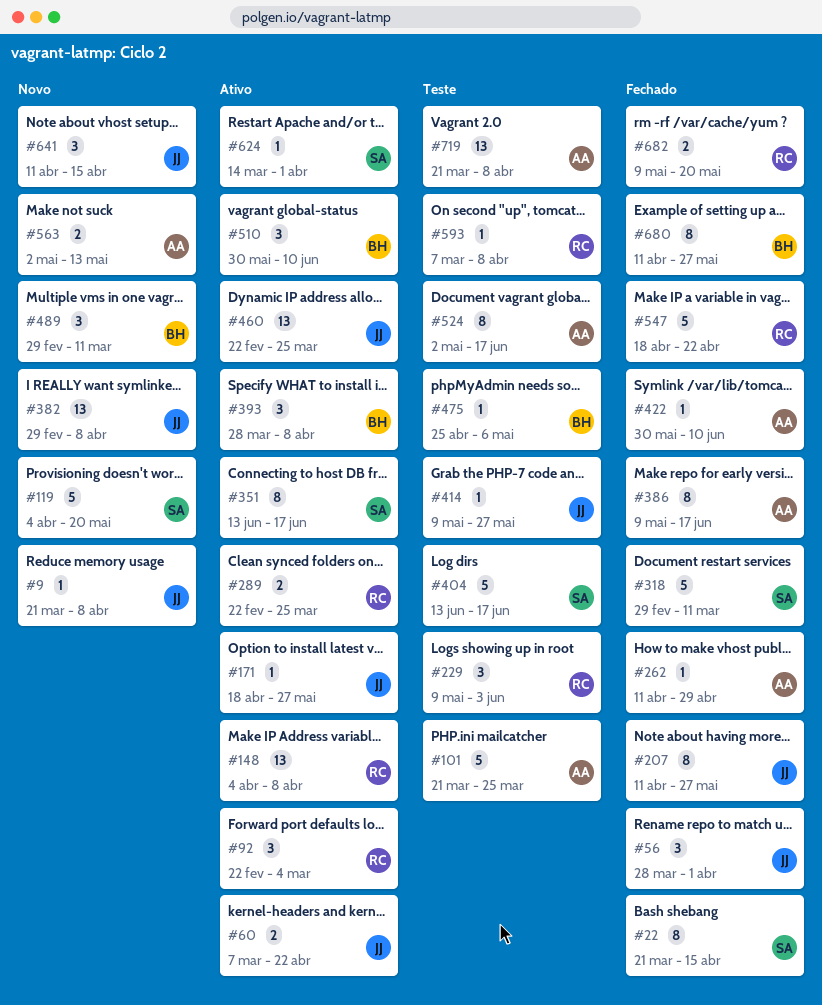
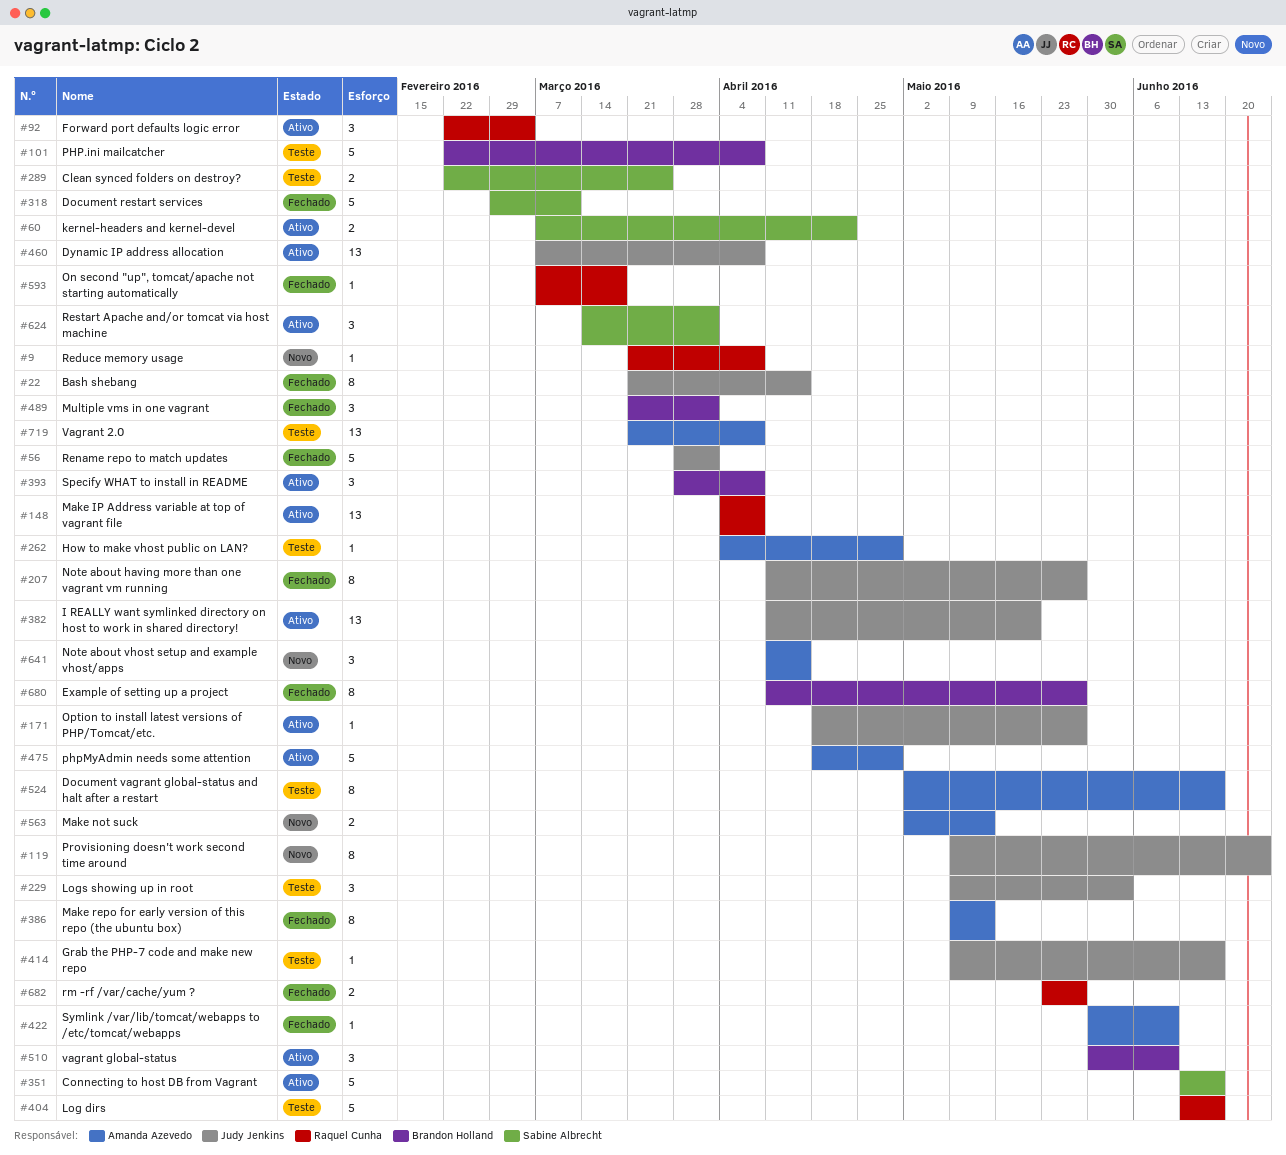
#9, owner: Judy Jenkins -> Raquel Cunha
#22, owner: Sabine Albrecht -> Judy Jenkins
#56, estimate: 3 -> 5
#60, owner: Judy Jenkins -> Sabine Albrecht
#101, owner: Amanda Azevedo -> Brandon Holland
#101, start: Mar 21 -> Feb 22
#101, due: Mar 25 -> Apr 8
#119, owner: Sabine Albrecht -> Judy Jenkins
#119, estimate: 5 -> 8
#119, start: Apr 4 -> May 9
#119, due: May 20 -> Jun 24
#229, owner: Raquel Cunha -> Judy Jenkins
#262, status: Fechado -> Teste
#262, start: Apr 11 -> Apr 4
#289, status: Ativo -> Teste
#289, owner: Raquel Cunha -> Sabine Albrecht
#351, estimate: 8 -> 5
#382, status: Novo -> Ativo
#382, start: Feb 29 -> Apr 11
#382, due: Apr 8 -> May 20
#386, due: Jun 17 -> May 13
#404, owner: Sabine Albrecht -> Raquel Cunha
#414, due: May 27 -> Jun 17
#460, start: Feb 22 -> Mar 7
#460, due: Mar 25 -> Apr 8
#475, status: Teste -> Ativo
#475, owner: Brandon Holland -> Amanda Azevedo
#475, estimate: 1 -> 5
#475, start: Apr 25 -> Apr 18
#475, due: May 6 -> Apr 29
#489, status: Novo -> Fechado
#489, start: Feb 29 -> Mar 21
#489, due: Mar 11 -> Apr 1
#547: present -> none
#593, status: Teste -> Fechado
#593, due: Apr 8 -> Mar 18
#624, estimate: 1 -> 3
#641, owner: Judy Jenkins -> Amanda Azevedo
#682, start: May 9 -> May 23
#682, due: May 20 -> May 27

